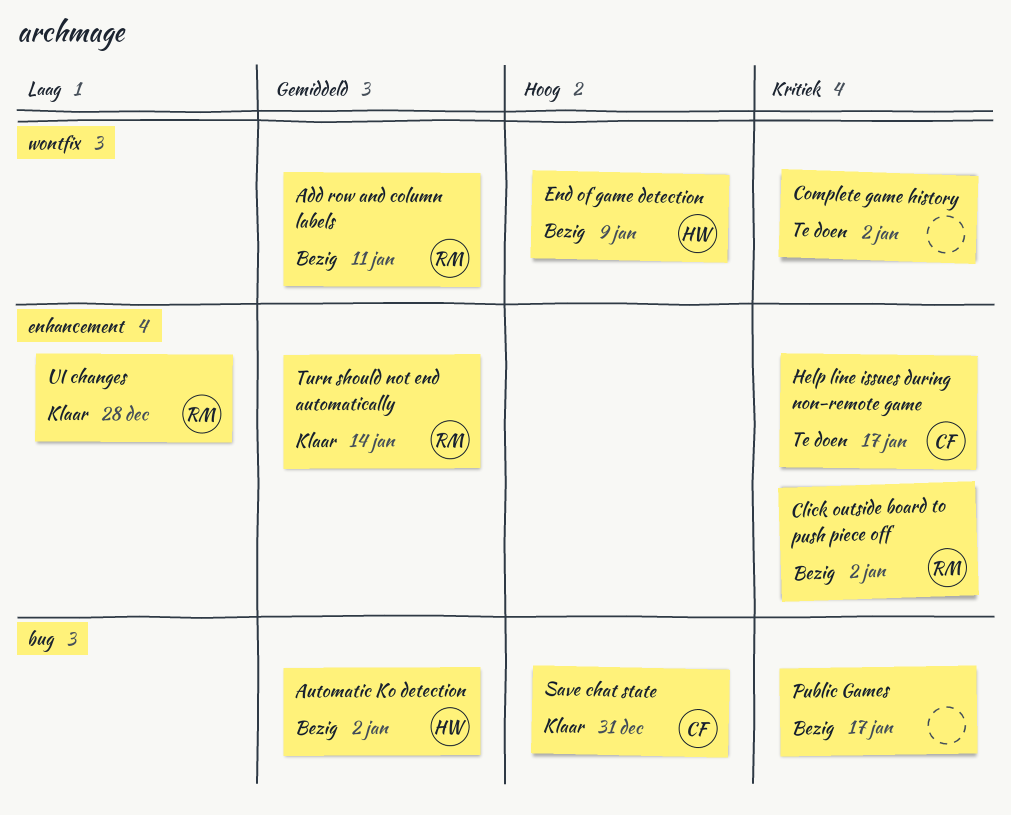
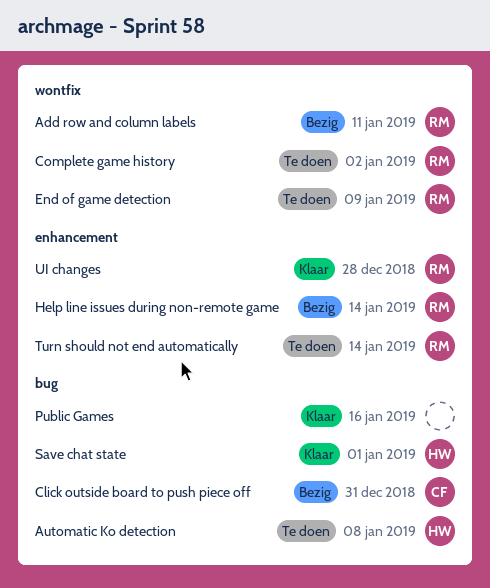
Automatic Ko detection, status: Bezig -> Te doen
Automatic Ko detection, due: Jan 2 -> Jan 8
Click outside board to push piece off, owner: RM -> CF
Click outside board to push piece off, label: enhancement -> bug
Click outside board to push piece off, due: Jan 2 -> Dec 31
Complete game history, owner: none -> RM
End of game detection, status: Bezig -> Te doen
End of game detection, owner: HW -> RM
Help line issues during non-remote game, status: Te doen -> Bezig
Help line issues during non-remote game, owner: CF -> RM
Help line issues during non-remote game, due: Jan 17 -> Jan 14
Public Games, status: Bezig -> Klaar
Public Games, due: Jan 17 -> Jan 16
Save chat state, owner: CF -> HW
Save chat state, due: Dec 31 -> Jan 1
Turn should not end automatically, status: Klaar -> Te doen

